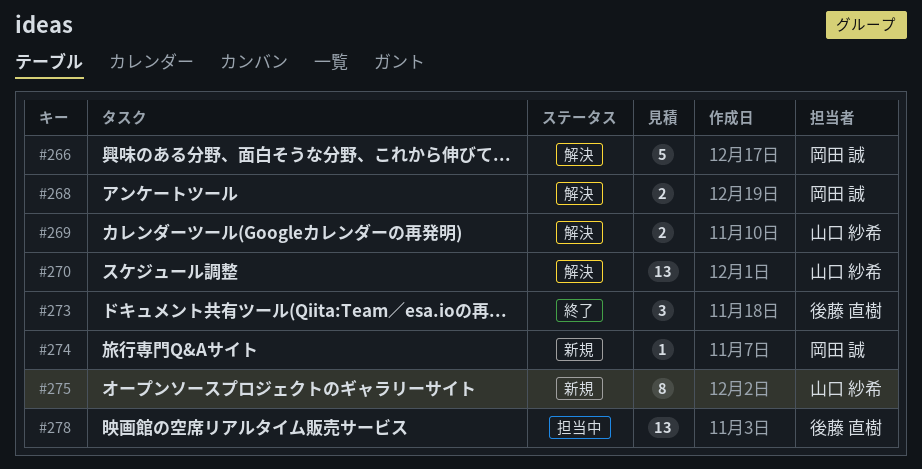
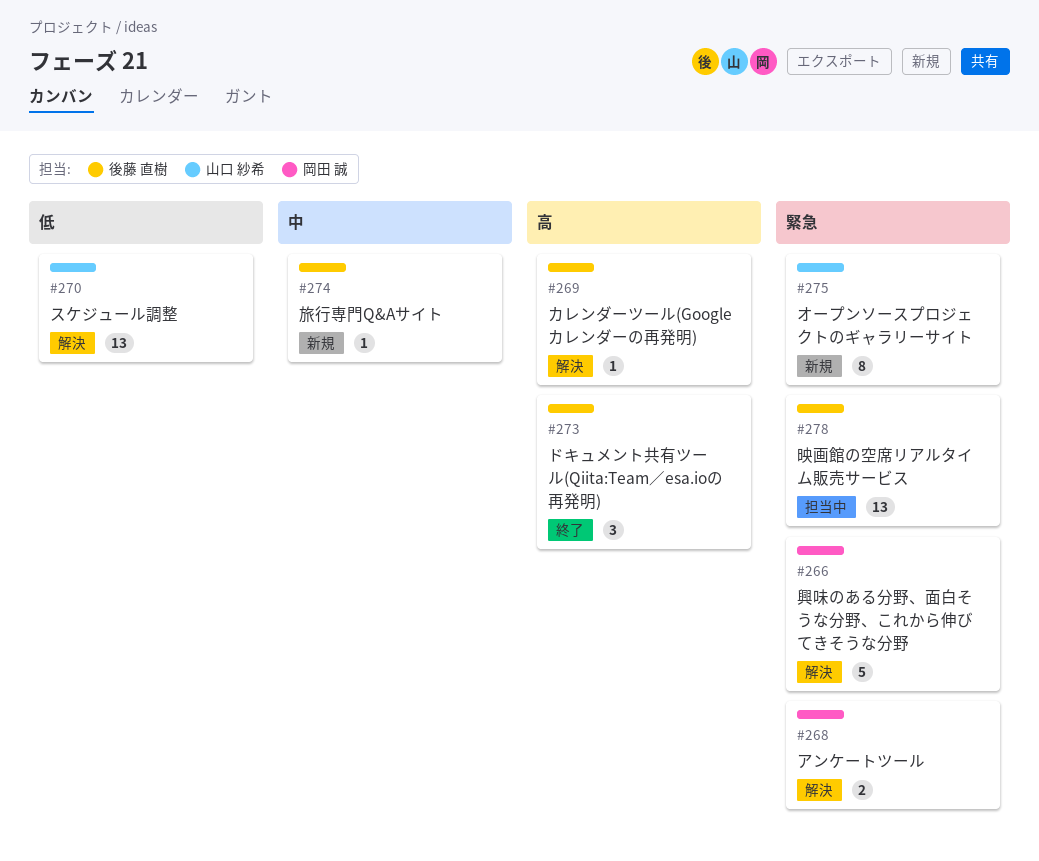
#269, owner: 山口 紗希 -> 後藤 直樹
#269, estimate: 2 -> 1
#274, owner: 岡田 誠 -> 後藤 直樹

